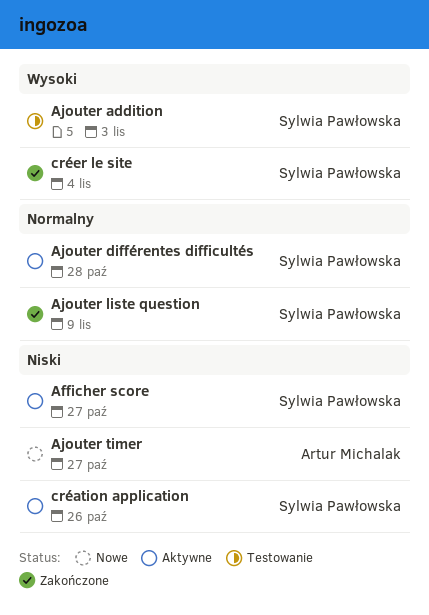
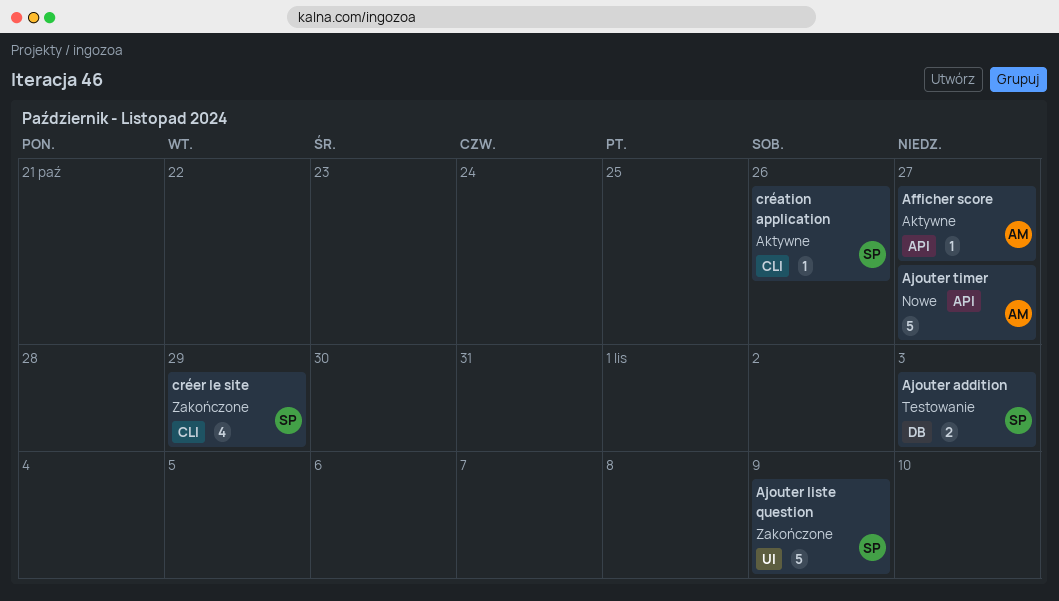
Afficher score, owner: Sylwia Pawłowska -> Artur Michalak
Ajouter différentes difficultés: present -> none
créer le site, due: Nov 4 -> Oct 29

